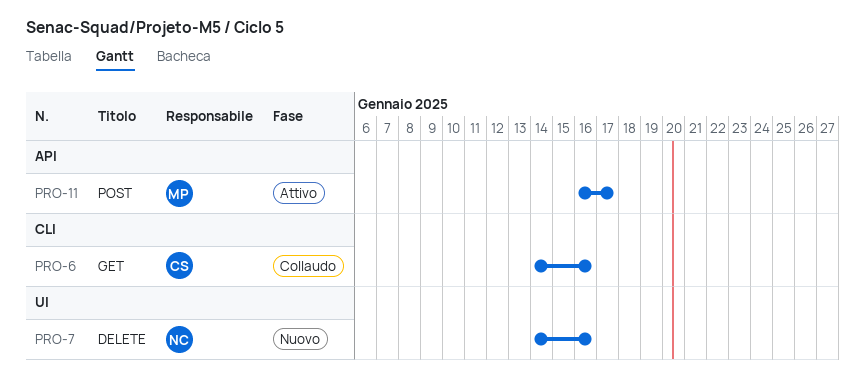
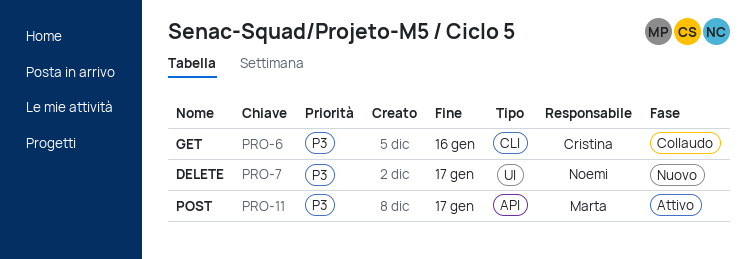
PRO-7, due: Jan 16 -> Jan 17

